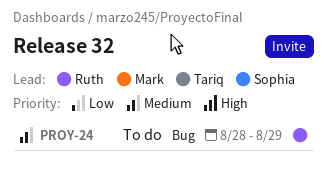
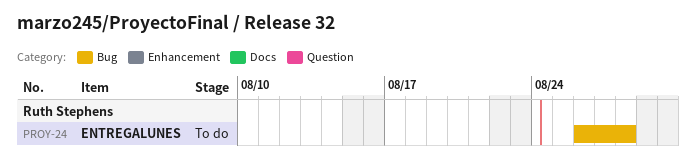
PROY-24, start: Aug 28 -> Aug 26
PROY-24, due: Aug 29 -> Aug 28

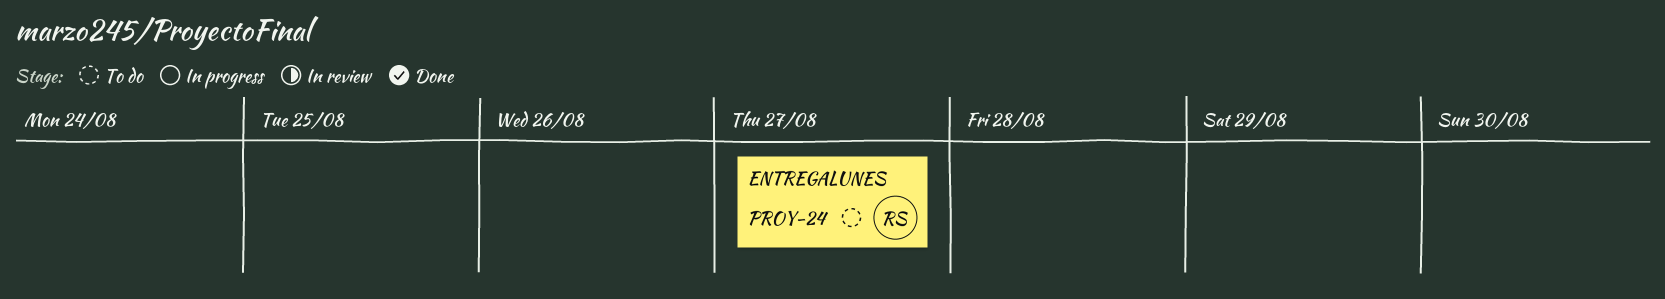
PROY-24, due: Aug 28 -> Aug 27

